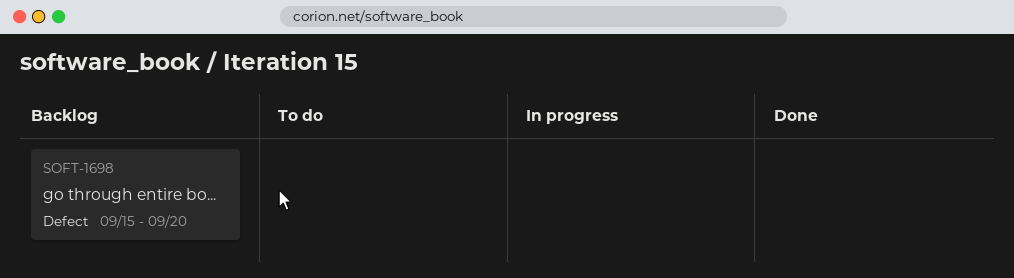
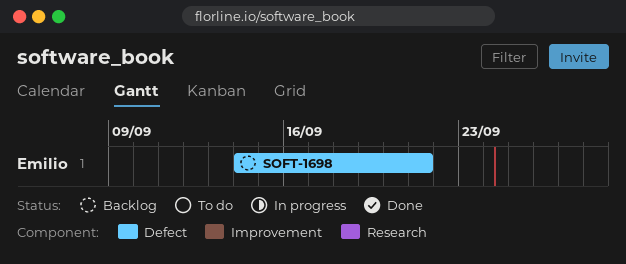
SOFT-1698, start: Sep 15 -> Sep 14
SOFT-1698, due: Sep 20 -> Sep 21

